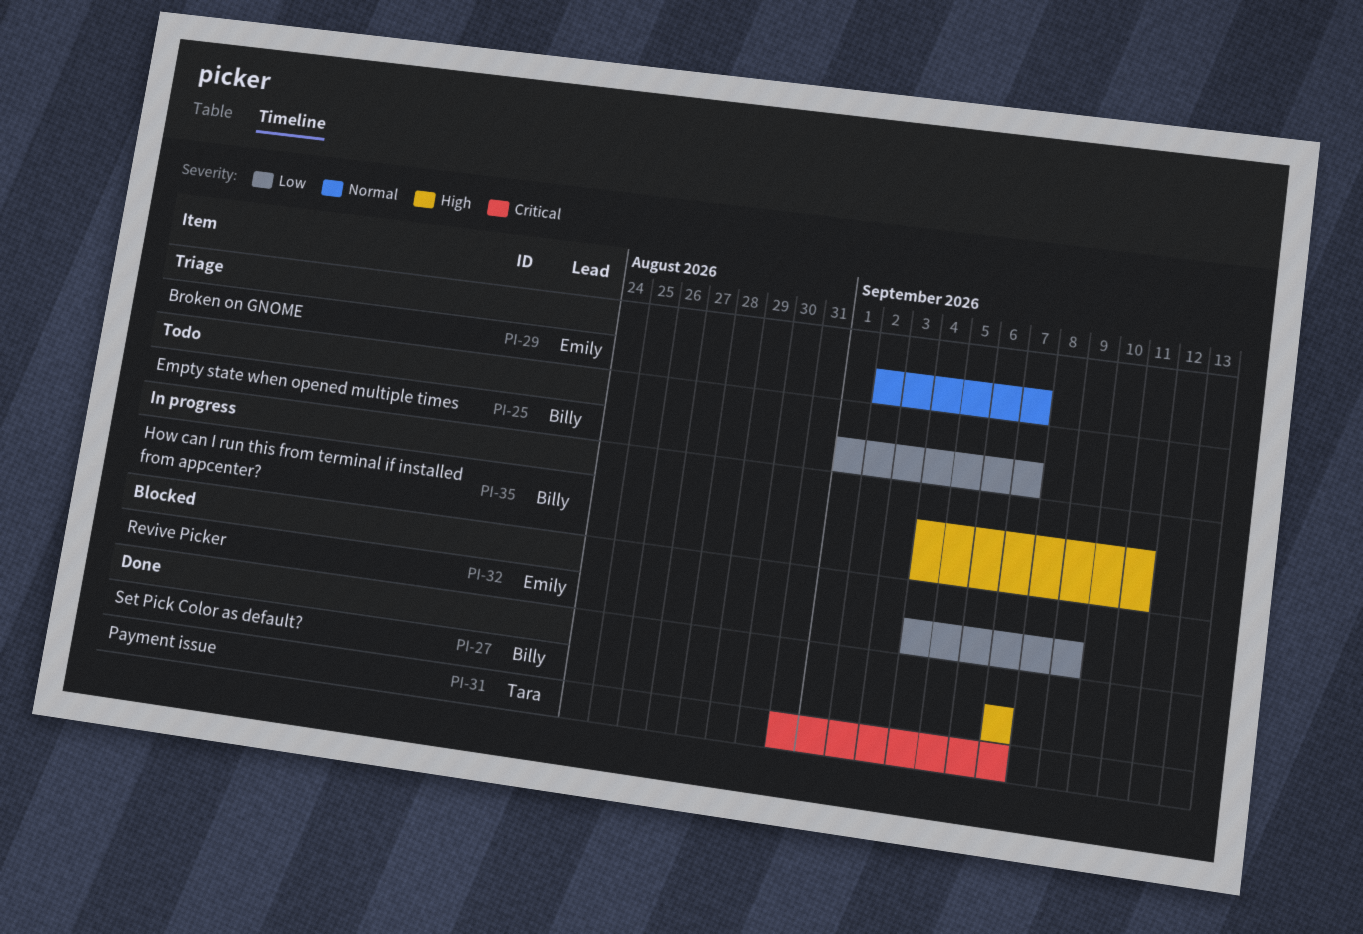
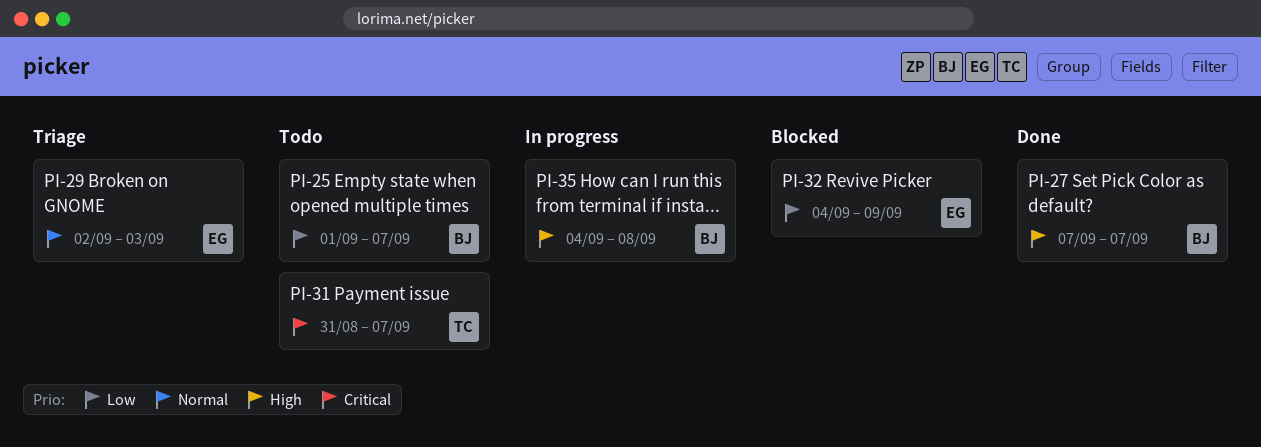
PI-29, due: Sep 7 -> Sep 3
PI-31, status: Done -> Todo
PI-35, due: Sep 11 -> Sep 8

